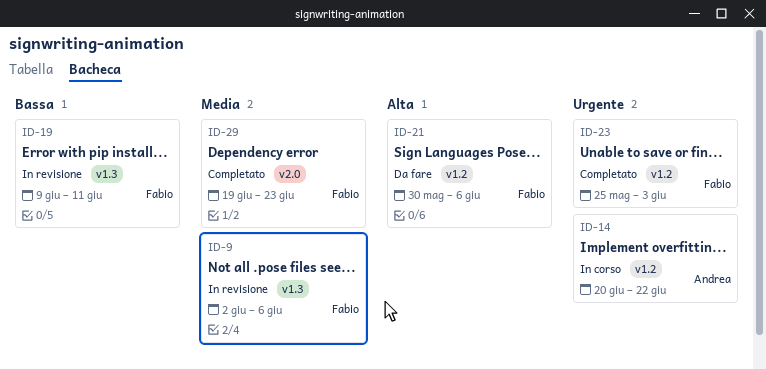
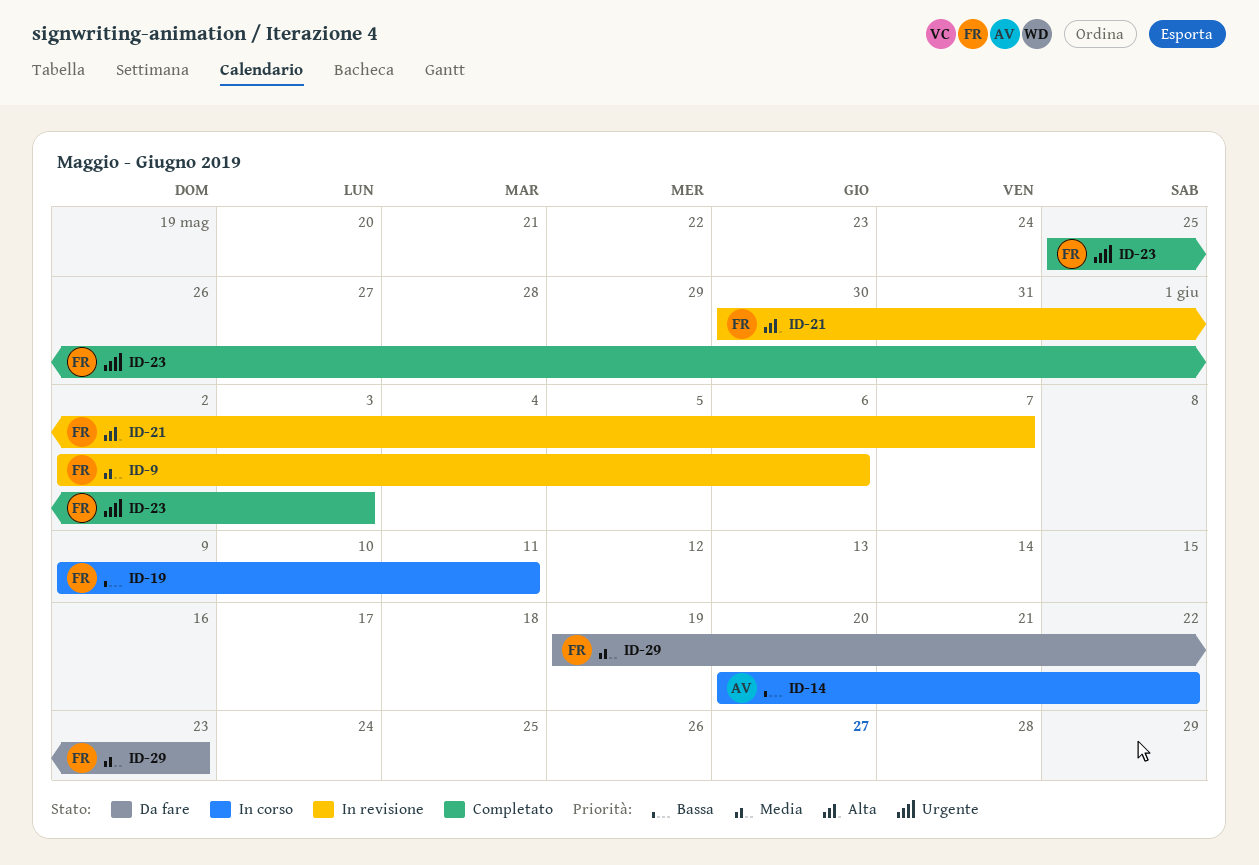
ID-14, priority: Urgente -> Bassa
ID-19, status: In revisione -> In corso
ID-21, status: Da fare -> In revisione
ID-21, due: Jun 6 -> Jun 7
ID-29, status: Completato -> Da fare

